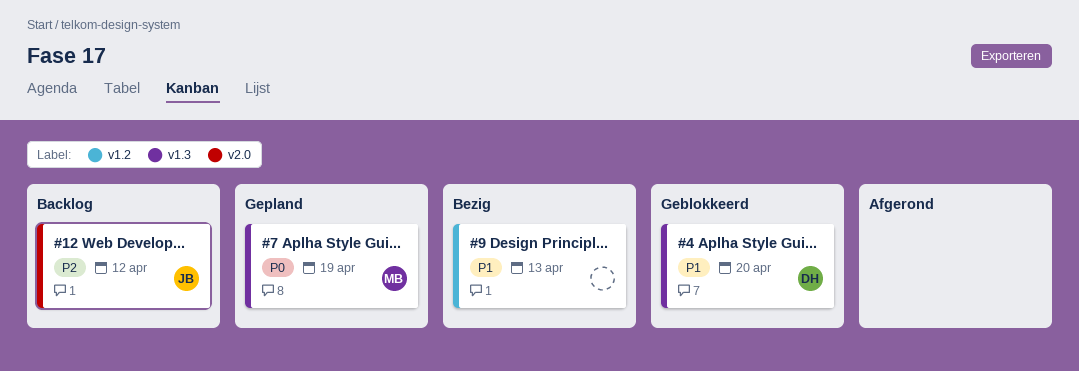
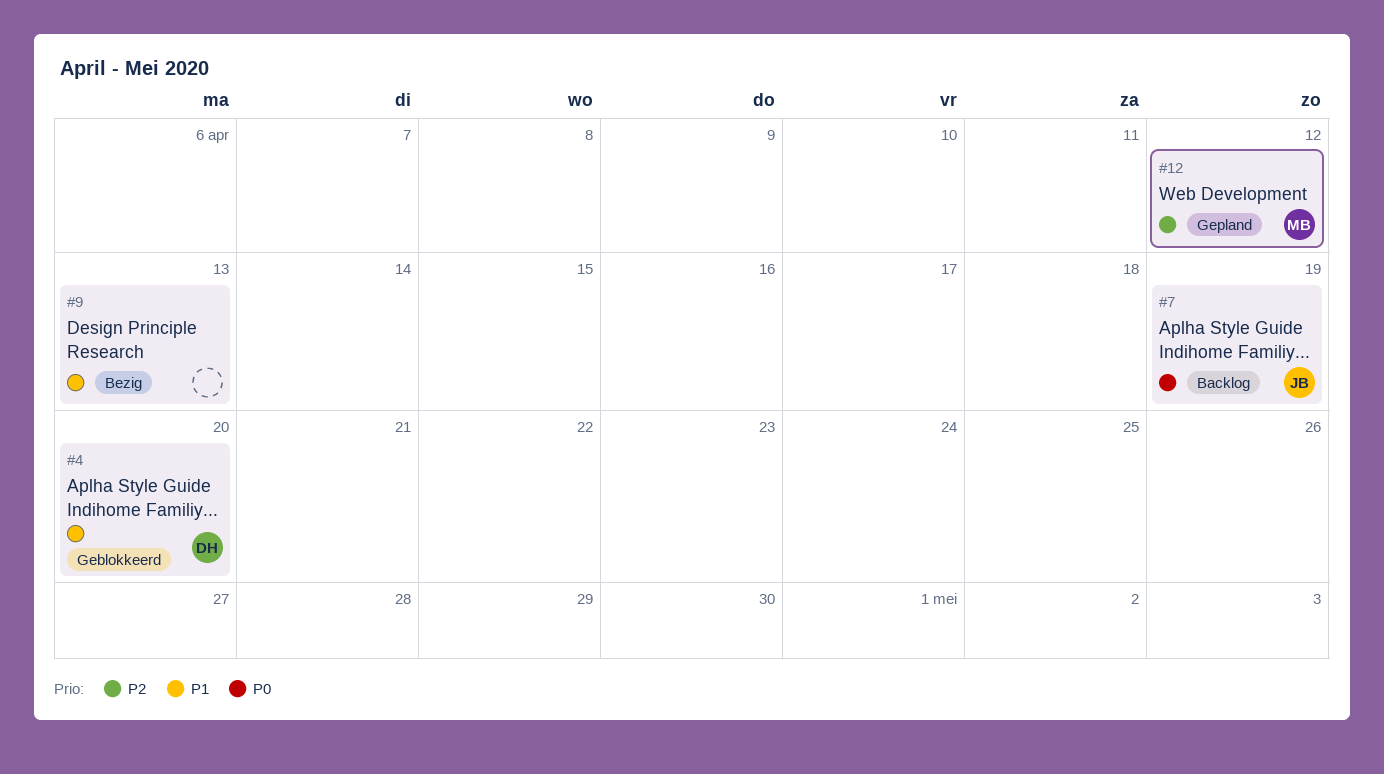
#7, status: Gepland -> Backlog
#7, owner: MB -> JB
#12, status: Backlog -> Gepland
#12, owner: JB -> MB

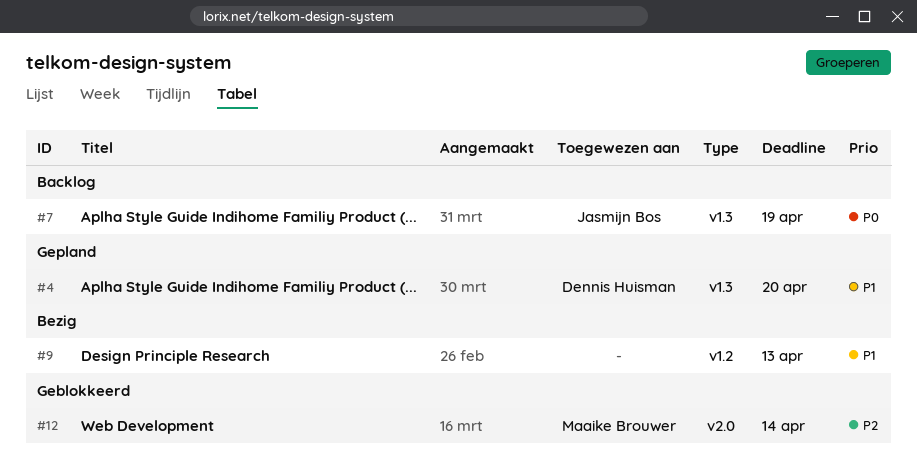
#4, status: Geblokkeerd -> Gepland
#12, status: Gepland -> Geblokkeerd
#12, due: Apr 12 -> Apr 14

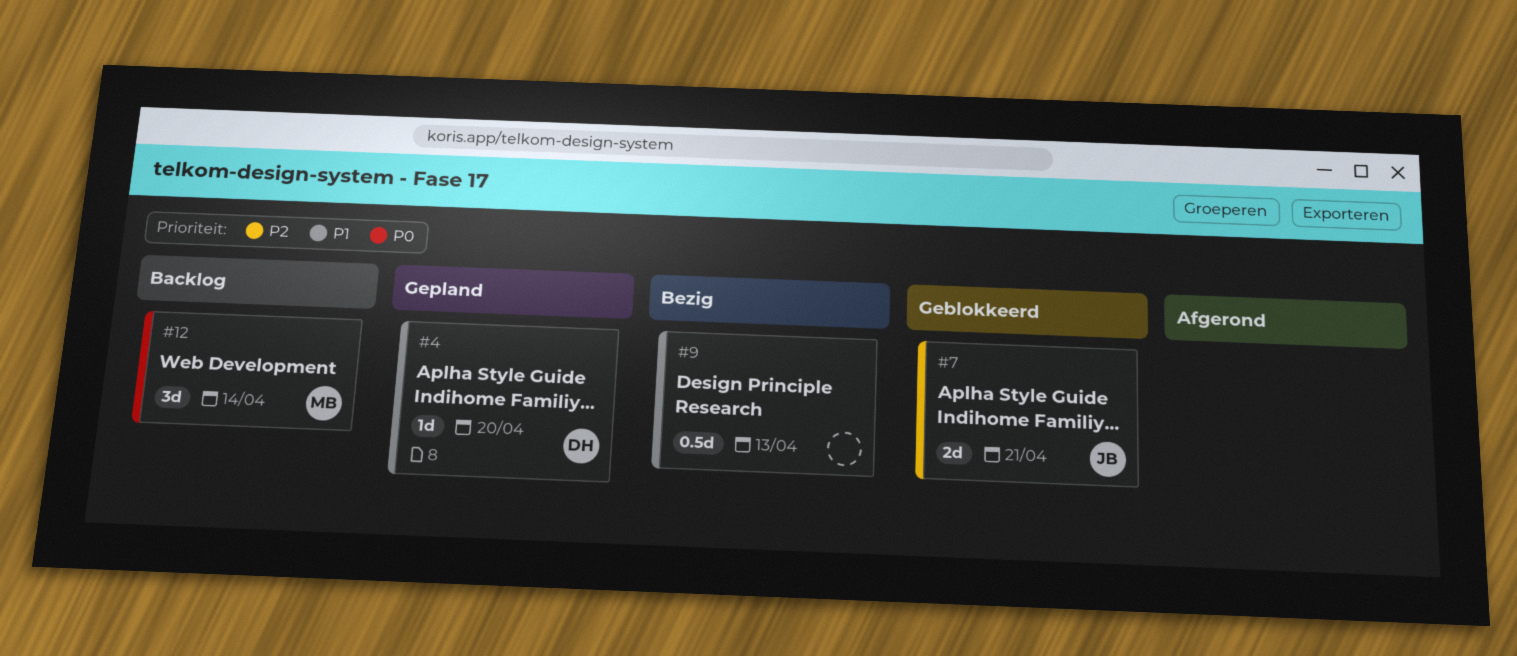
#7, status: Backlog -> Geblokkeerd
#7, priority: P0 -> P2
#7, due: Apr 19 -> Apr 21
#12, status: Geblokkeerd -> Backlog
#12, priority: P2 -> P0

